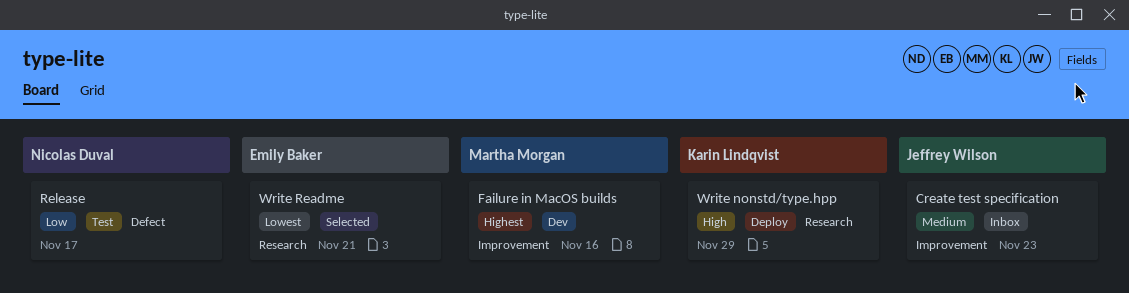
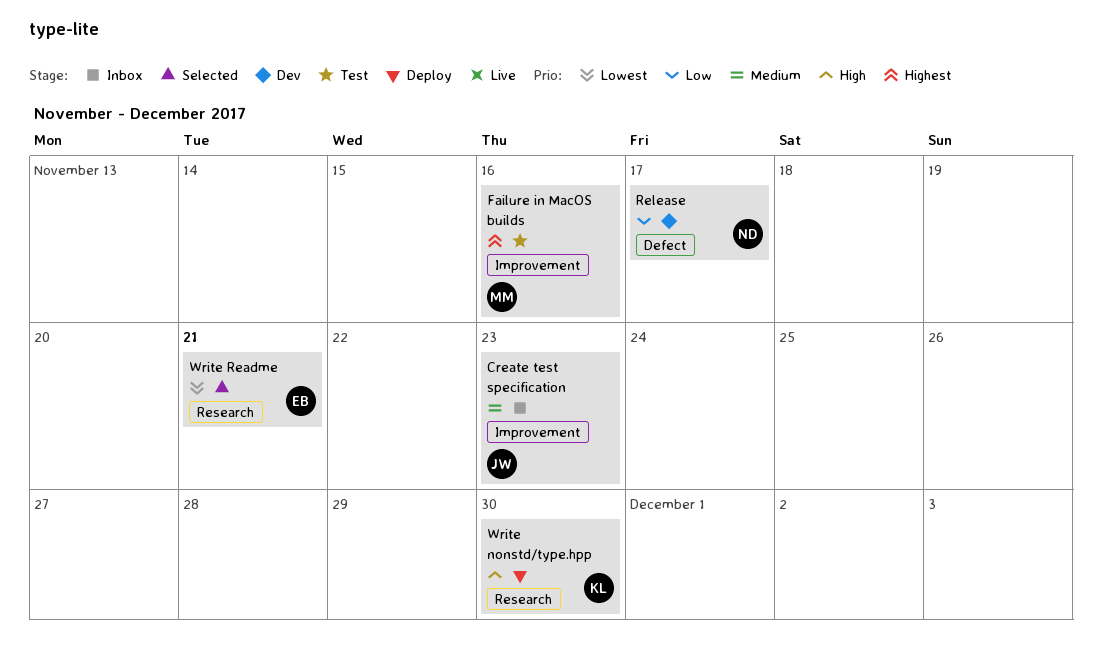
Failure in MacOS builds, status: Dev -> Test
Release, status: Test -> Dev
Write nonstd/type.hpp, due: Nov 29 -> Nov 30

